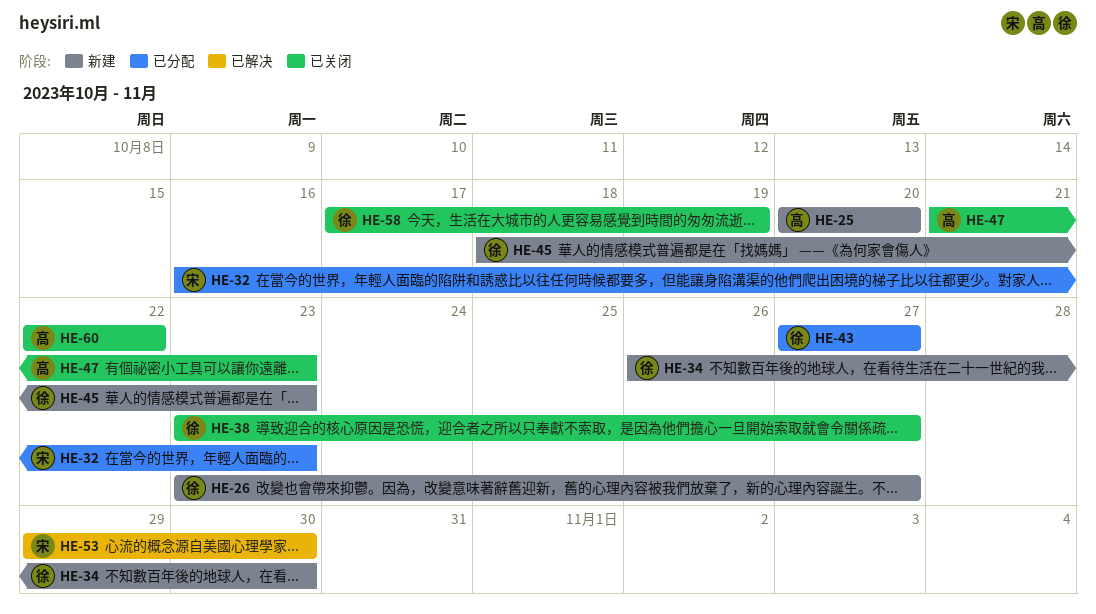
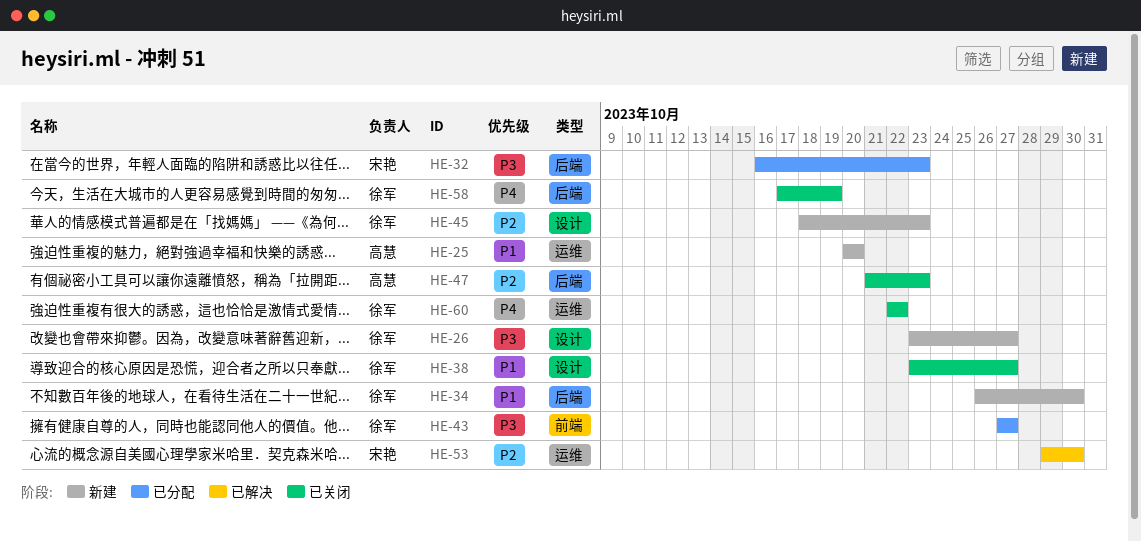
HE-60, owner: 高慧 -> 徐军

